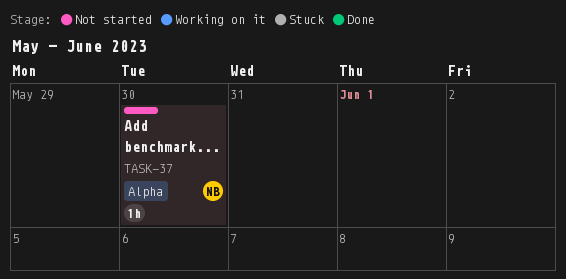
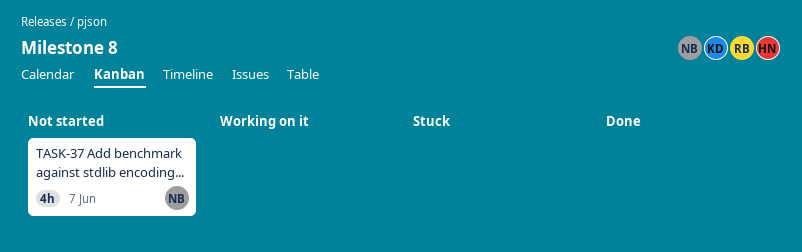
TASK-37, estimate: 1h -> 4h
TASK-37, due: May 30 -> Jun 7

